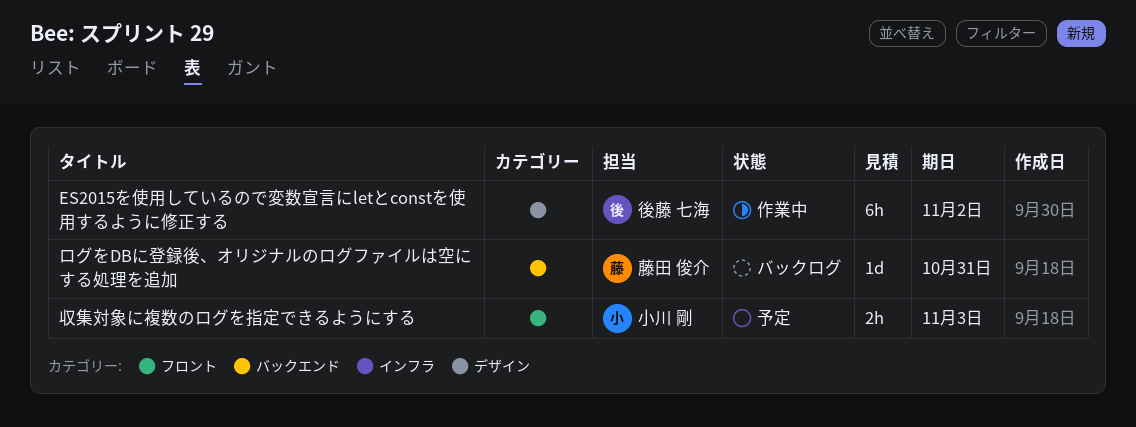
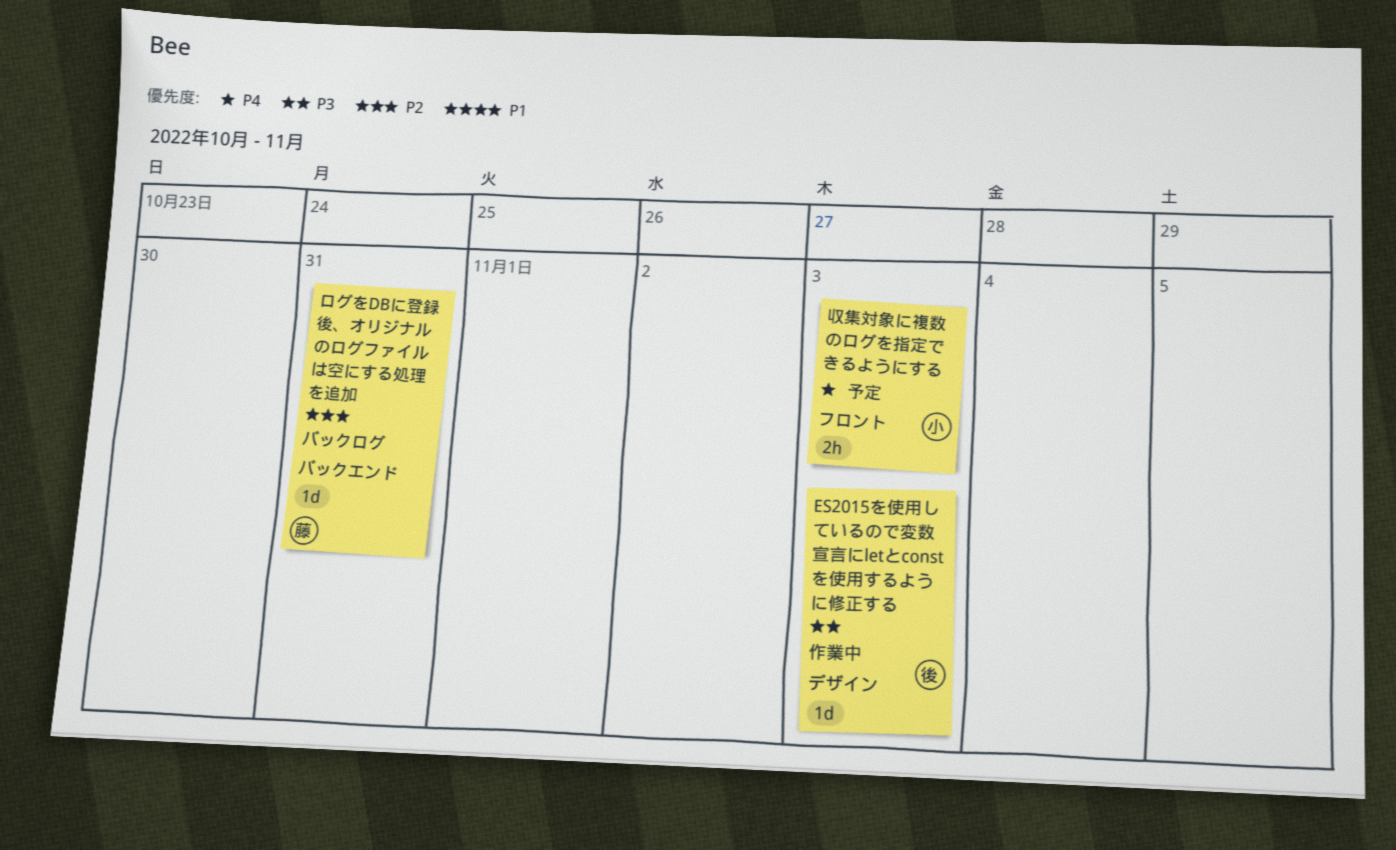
ES2015を使用しているので変数宣言にletとconstを使用するように修正する, estimate: 6h -> 1d
ES2015を使用しているので変数宣言にletとconstを使用するように修正する, due: Nov 2 -> Nov 3

